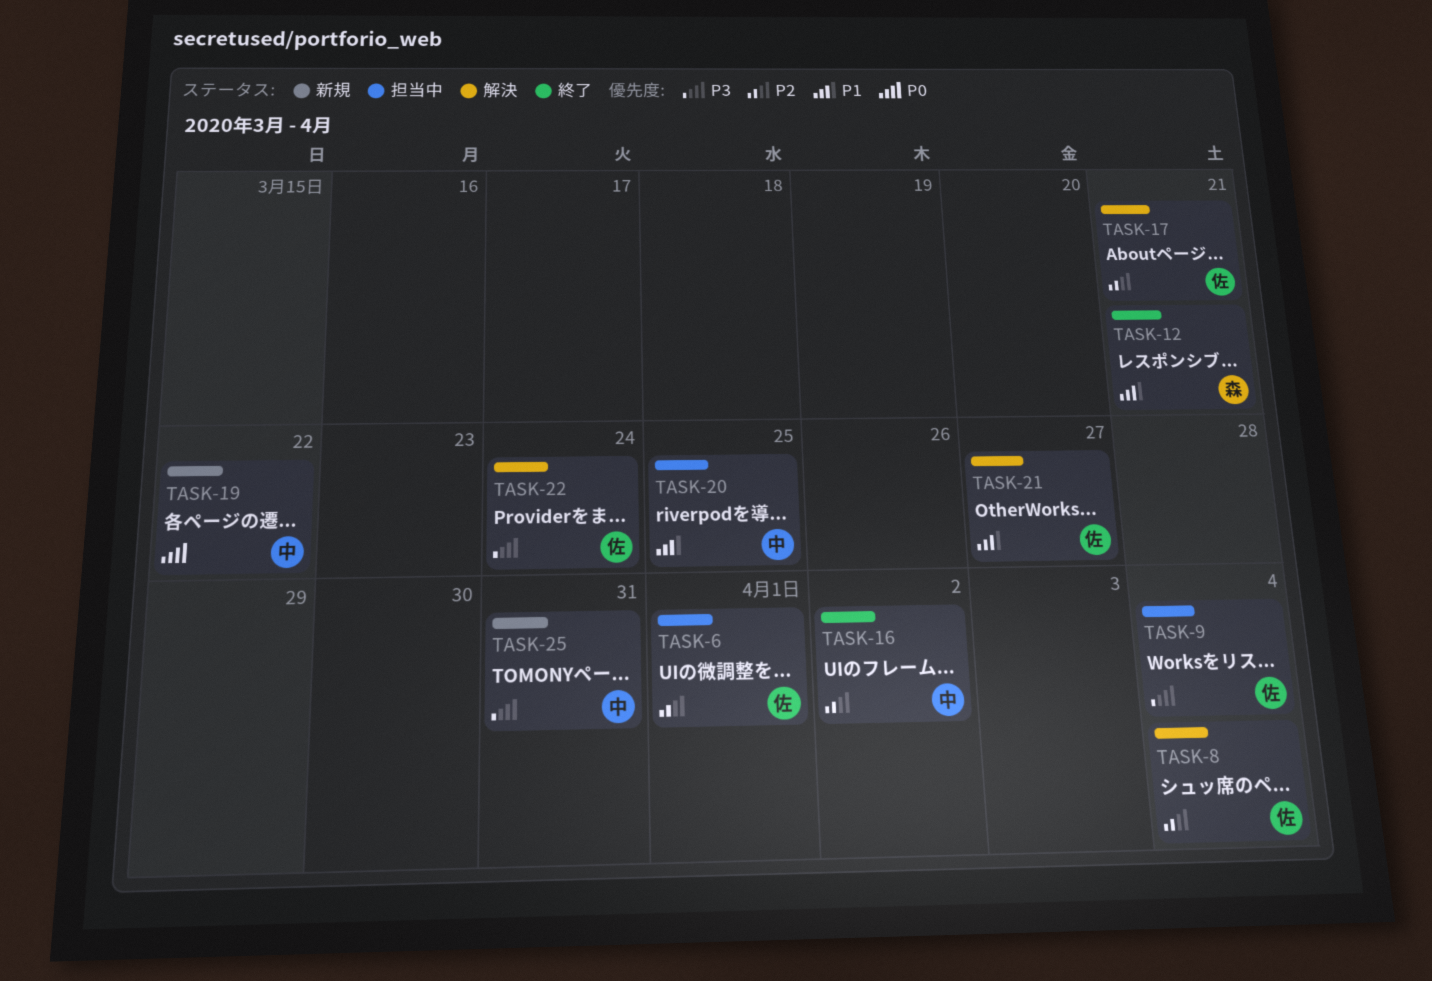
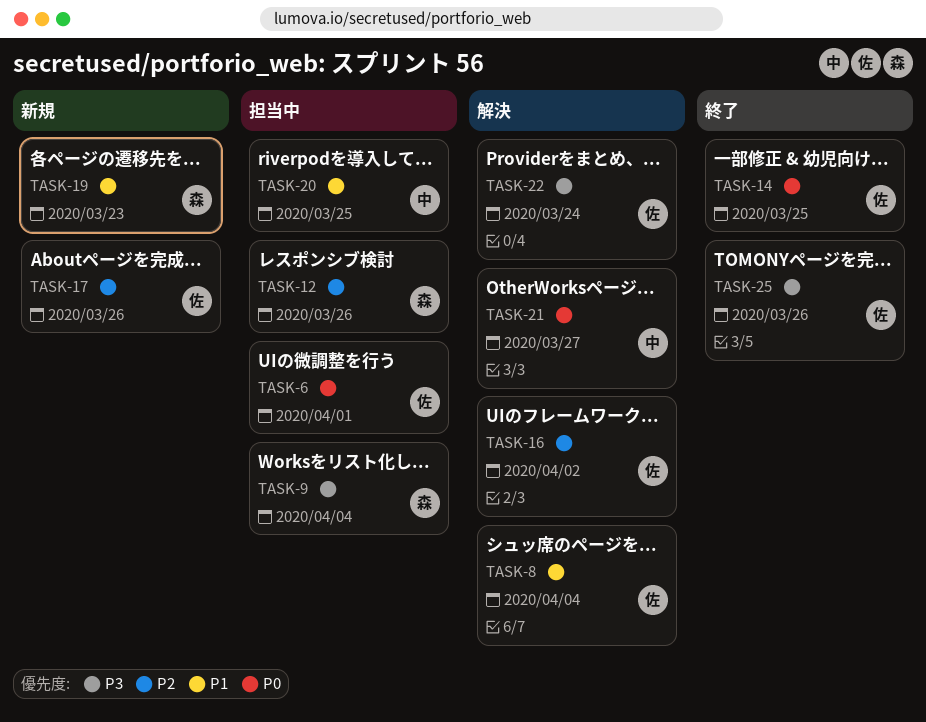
TASK-6, priority: P2 -> P0
TASK-8, priority: P2 -> P1
TASK-9, owner: 佐 -> 森
TASK-12, status: 終了 -> 担当中
TASK-12, priority: P1 -> P2
TASK-12, due: Mar 21 -> Mar 26
TASK-14: none -> present
TASK-16, status: 終了 -> 解決
TASK-16, owner: 中 -> 佐
TASK-17, status: 解決 -> 新規
TASK-17, due: Mar 21 -> Mar 26
TASK-19, owner: 中 -> 森
TASK-19, priority: P0 -> P1
TASK-19, due: Mar 22 -> Mar 23
TASK-21, owner: 佐 -> 中
TASK-21, priority: P1 -> P0
TASK-25, status: 新規 -> 終了
TASK-25, owner: 中 -> 佐
TASK-25, due: Mar 31 -> Mar 26

